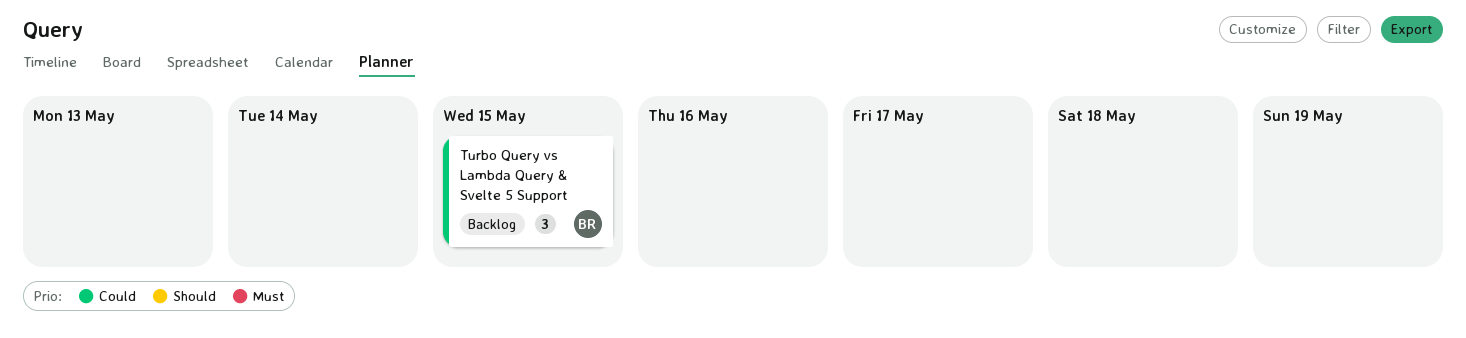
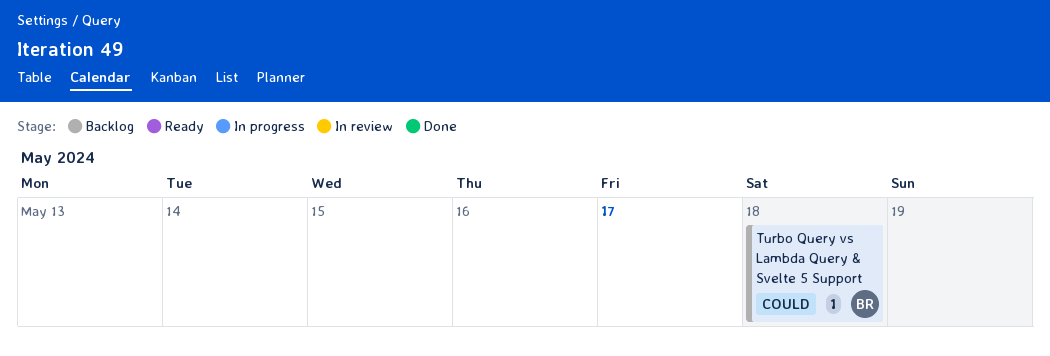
Turbo Query vs Lambda Query & Svelte 5 Support, estimate: 3 -> 1
Turbo Query vs Lambda Query & Svelte 5 Support, due: May 15 -> May 18

